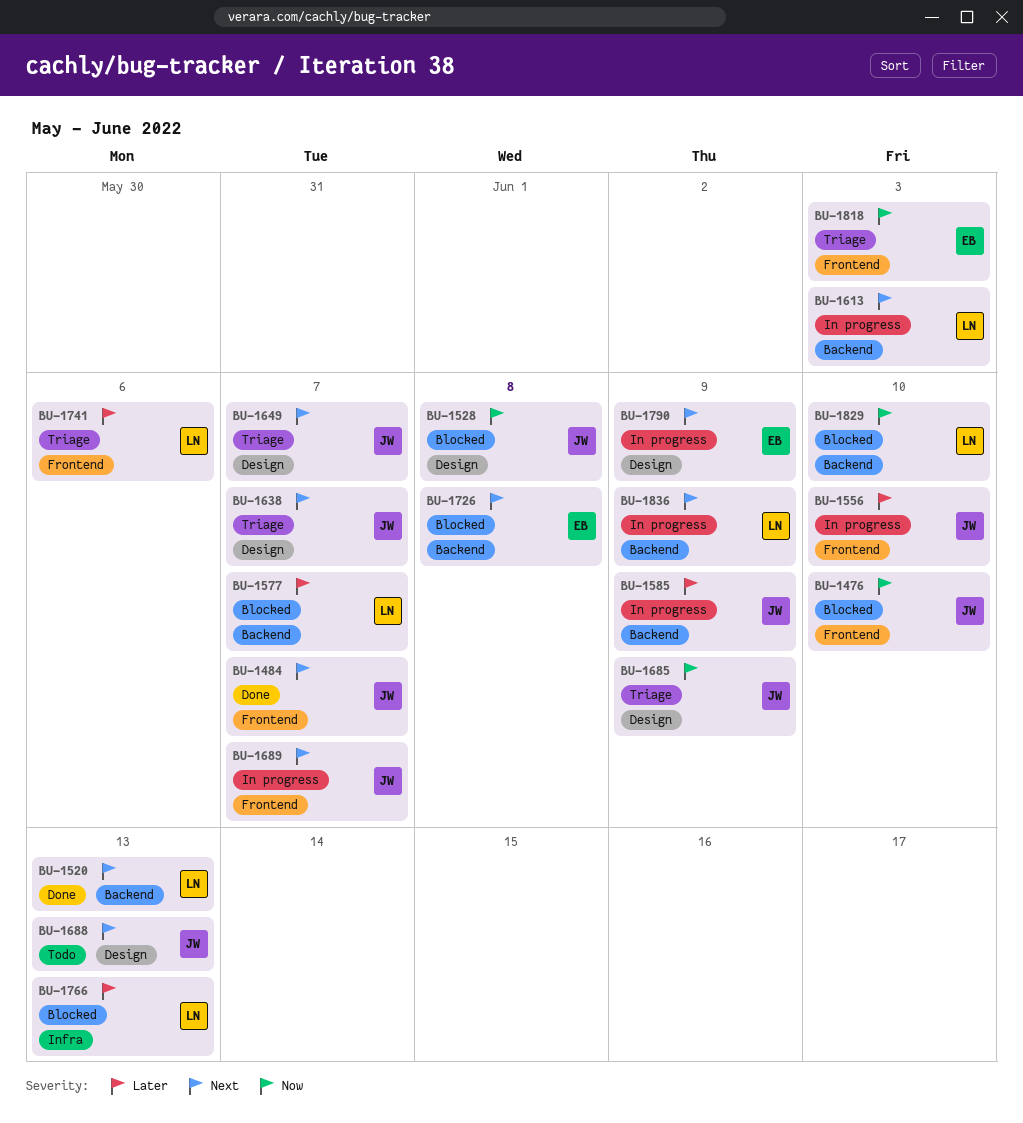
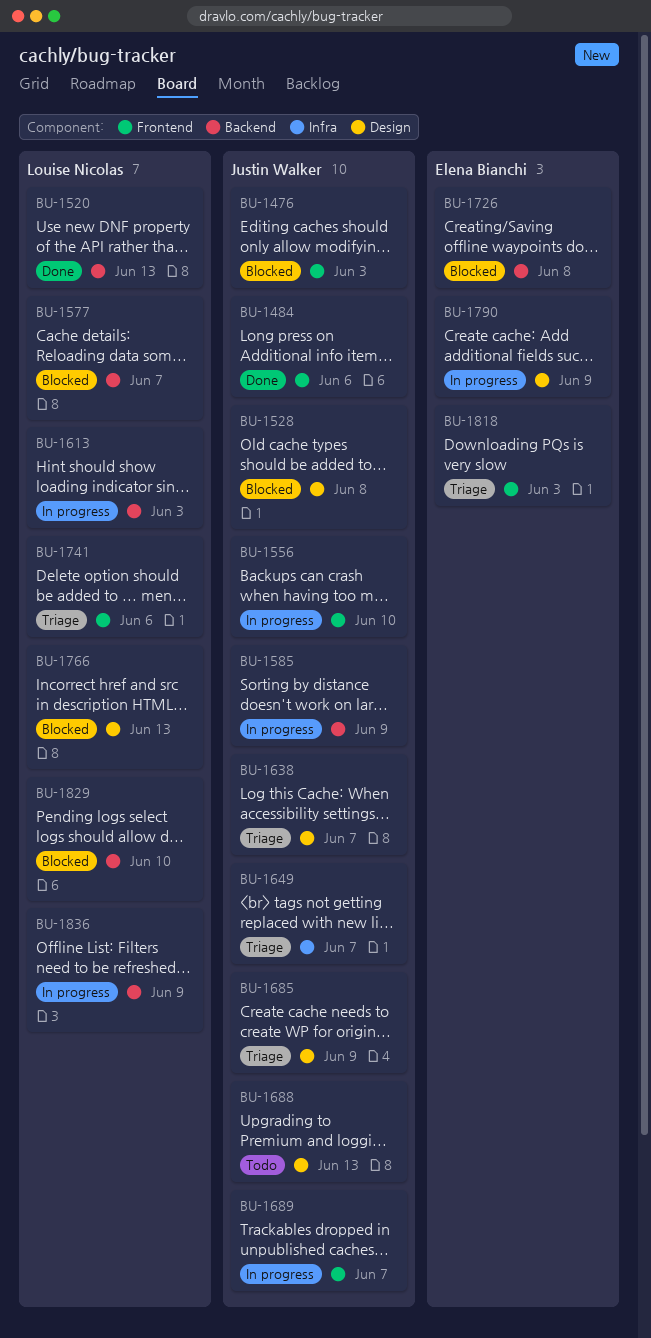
BU-1476, due: Jun 10 -> Jun 3
BU-1484, due: Jun 7 -> Jun 6
BU-1649, label: Design -> Infra
BU-1766, label: Infra -> Design

